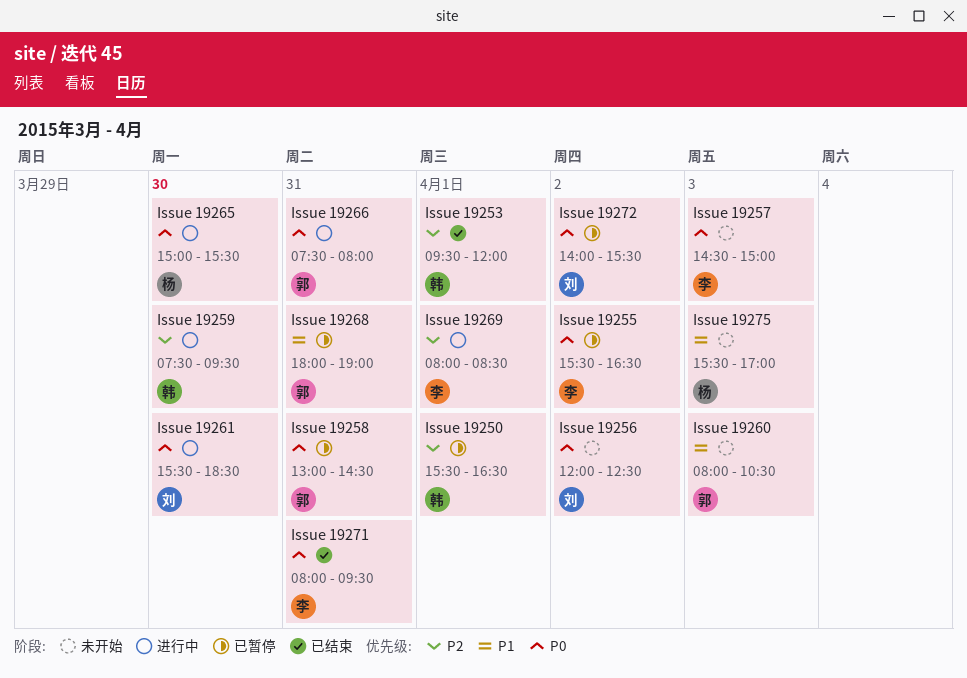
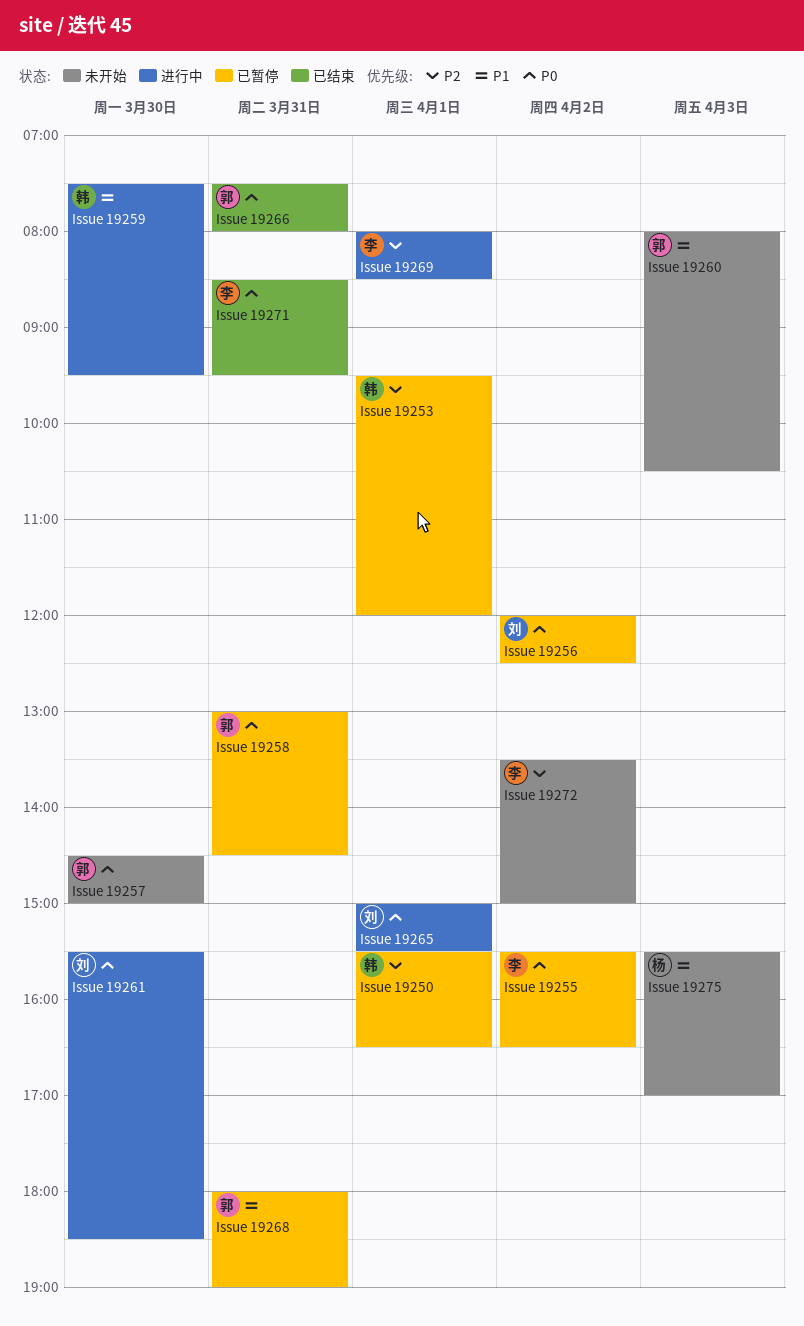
Issue 19253, status: 已结束 -> 已暂停
Issue 19256, status: 未开始 -> 已暂停
Issue 19257, owner: 李 -> 郭
Issue 19257, day: Apr 3 -> Mar 30
Issue 19259, priority: P2 -> P1
Issue 19265, owner: 杨 -> 刘
Issue 19265, day: Mar 30 -> Apr 1
Issue 19266, status: 进行中 -> 已结束
Issue 19271, begins: 08:00 -> 08:30
Issue 19272, status: 已暂停 -> 未开始
Issue 19272, owner: 刘 -> 李
Issue 19272, priority: P0 -> P2
Issue 19272, begins: 14:00 -> 13:30
Issue 19272, ends: 15:30 -> 15:00

